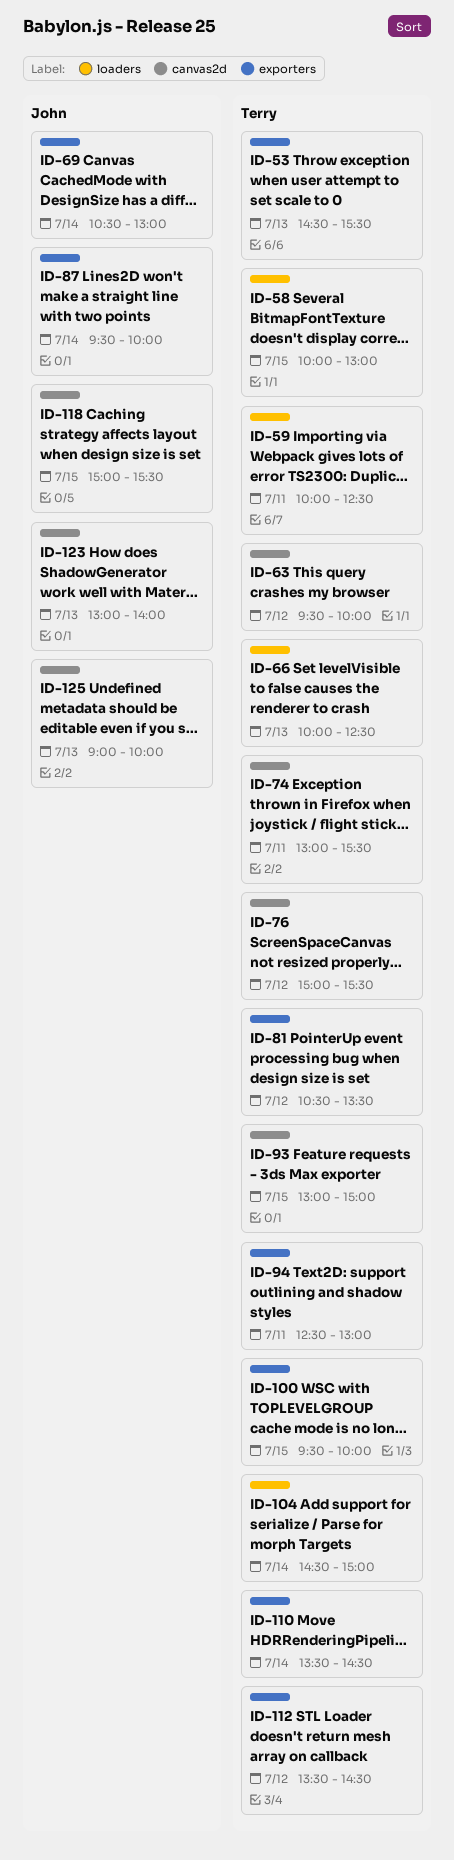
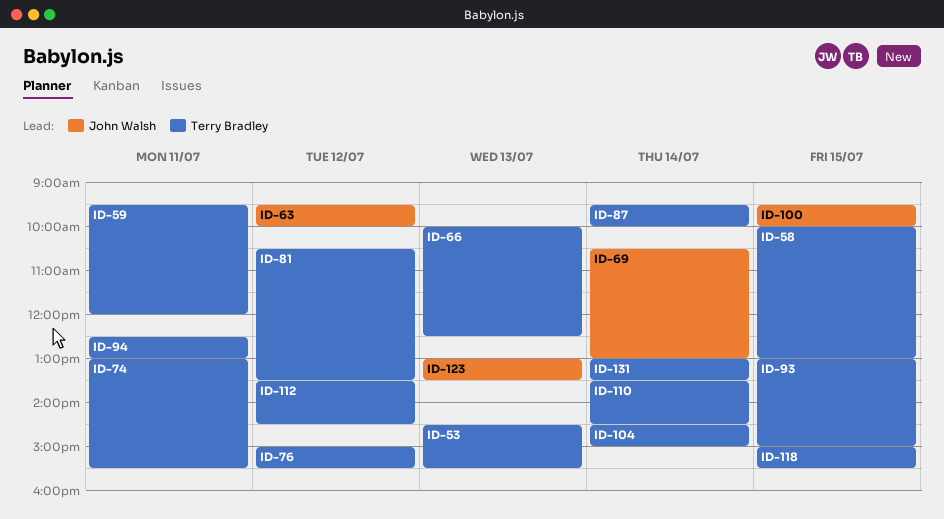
ID-59, begins: 10:00 -> 09:30
ID-59, ends: 12:30 -> 12:00
ID-63, owner: Terry Bradley -> John Walsh
ID-87, owner: John Walsh -> Terry Bradley
ID-100, owner: Terry Bradley -> John Walsh
ID-118, owner: John Walsh -> Terry Bradley
ID-123, ends: 14:00 -> 13:30
ID-125: present -> none
ID-131: none -> present

